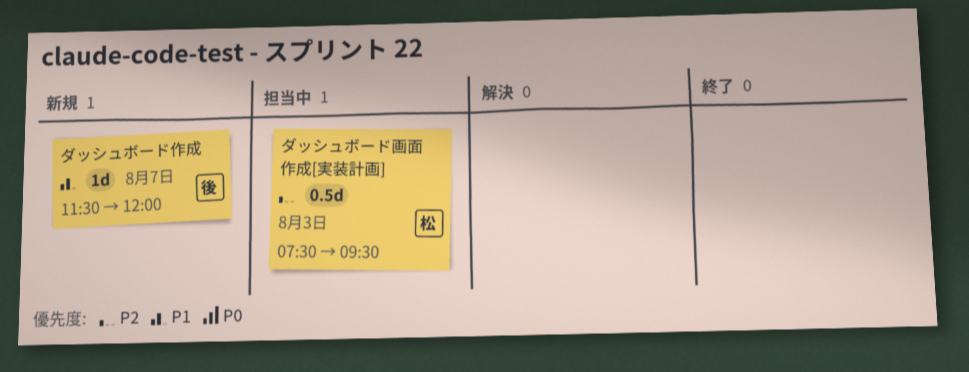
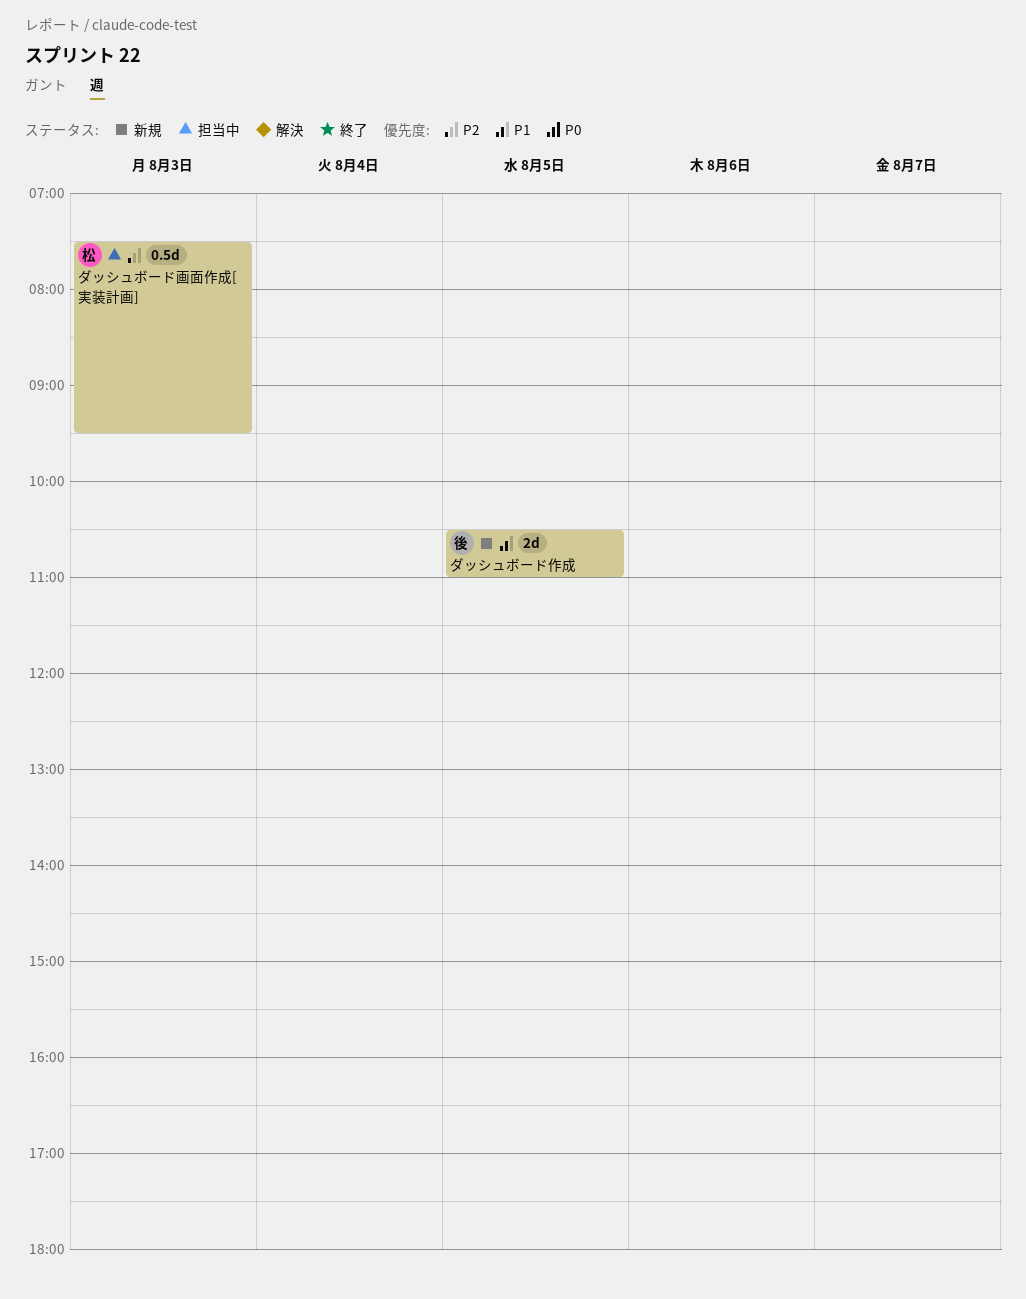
ダッシュボード作成, estimate: 1d -> 2d
ダッシュボード作成, day: Aug 7 -> Aug 5
ダッシュボード作成, begins: 11:30 -> 10:30
ダッシュボード作成, ends: 12:00 -> 11:00

